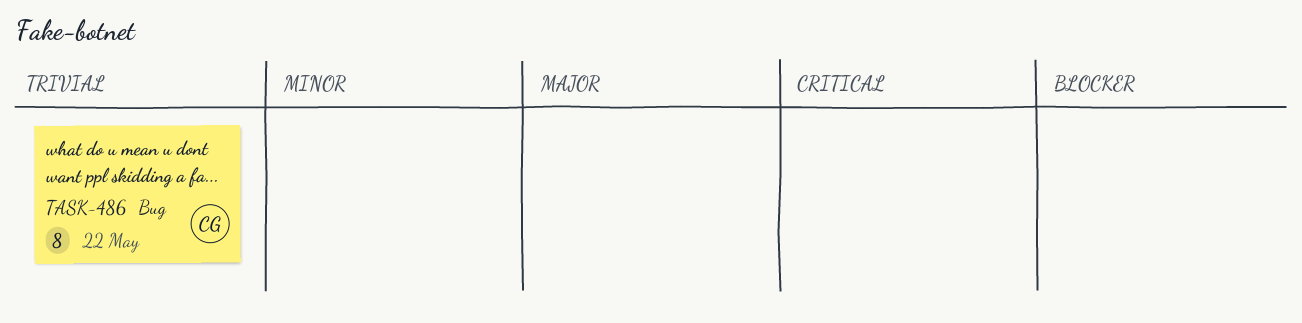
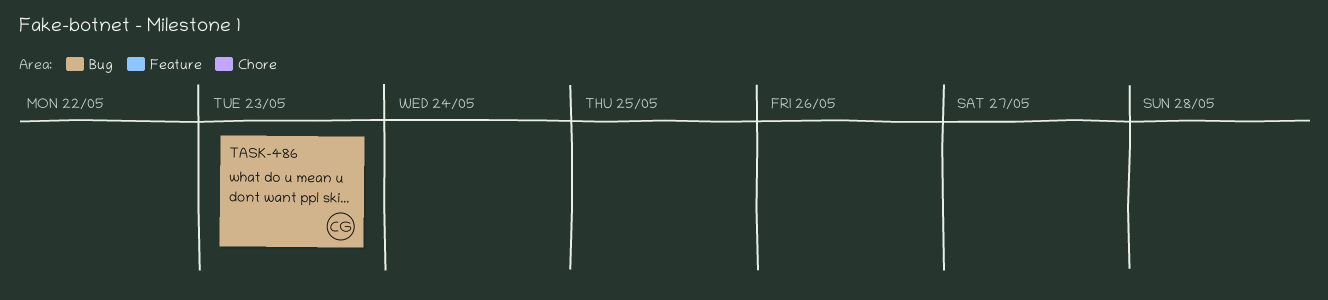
TASK-486, due: May 22 -> May 23

